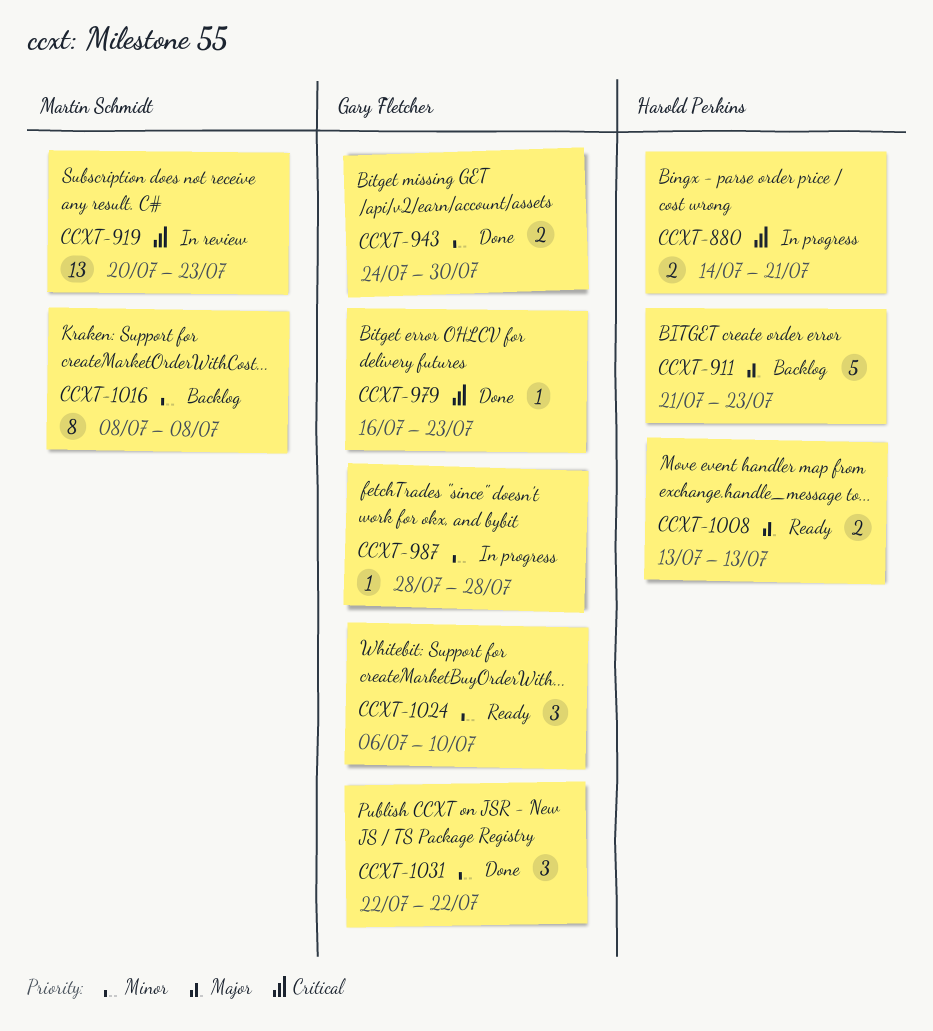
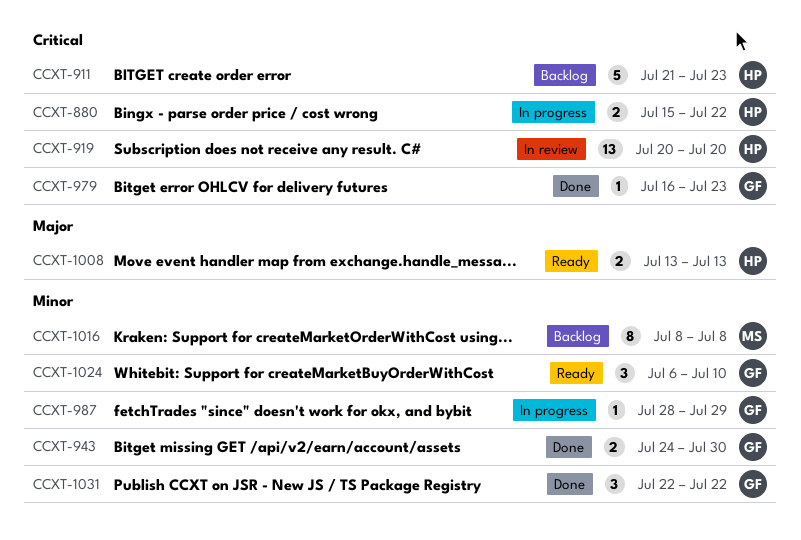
CCXT-880, start: Jul 14 -> Jul 15
CCXT-880, due: Jul 21 -> Jul 22
CCXT-911, priority: Major -> Critical
CCXT-919, owner: Martin Schmidt -> Harold Perkins
CCXT-919, due: Jul 23 -> Jul 20
CCXT-987, due: Jul 28 -> Jul 29

